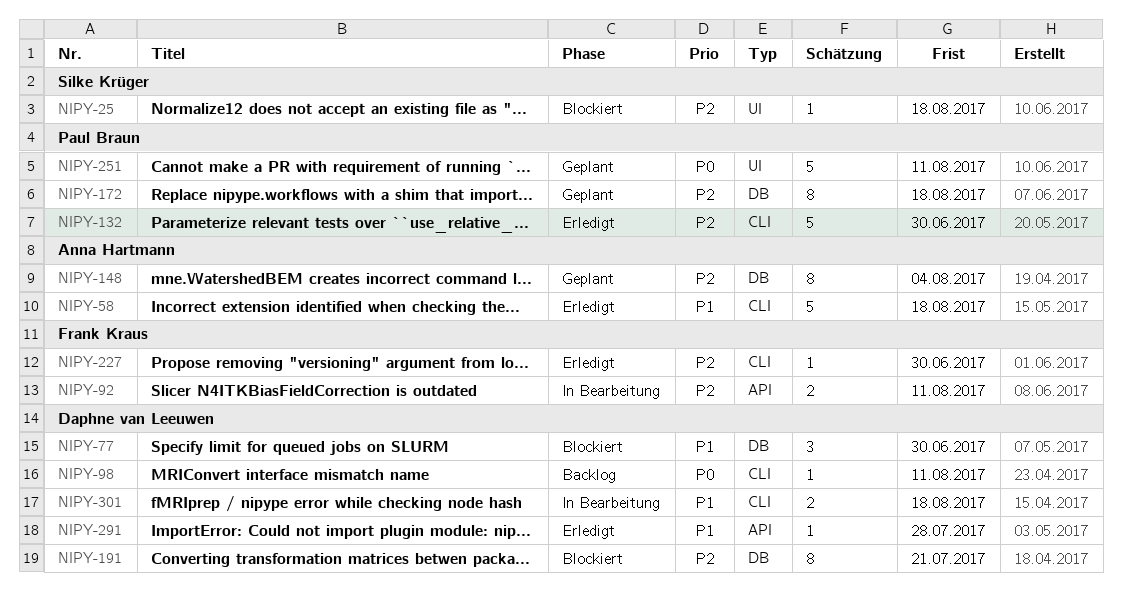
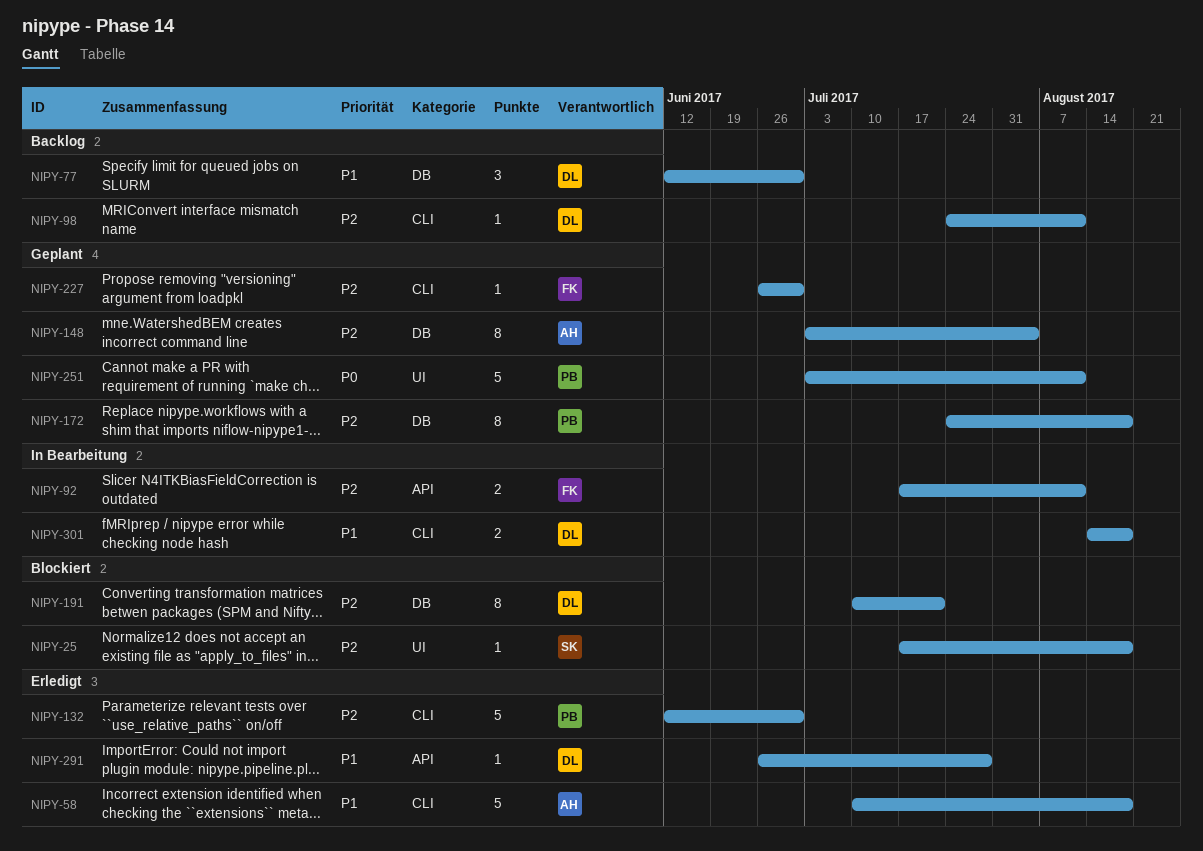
NIPY-77, status: Blockiert -> Backlog
NIPY-98, priority: P0 -> P2
NIPY-227, status: Erledigt -> Geplant

